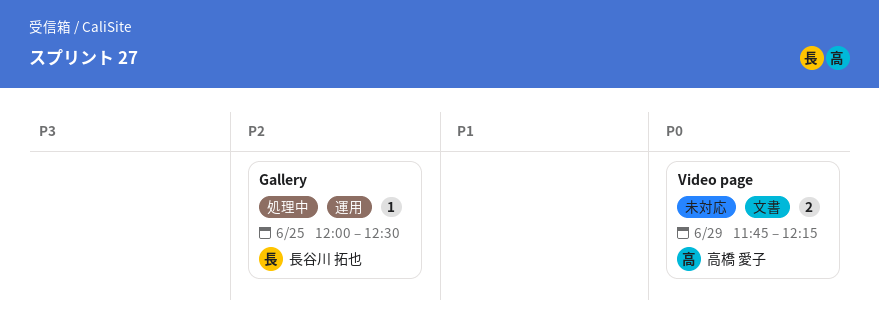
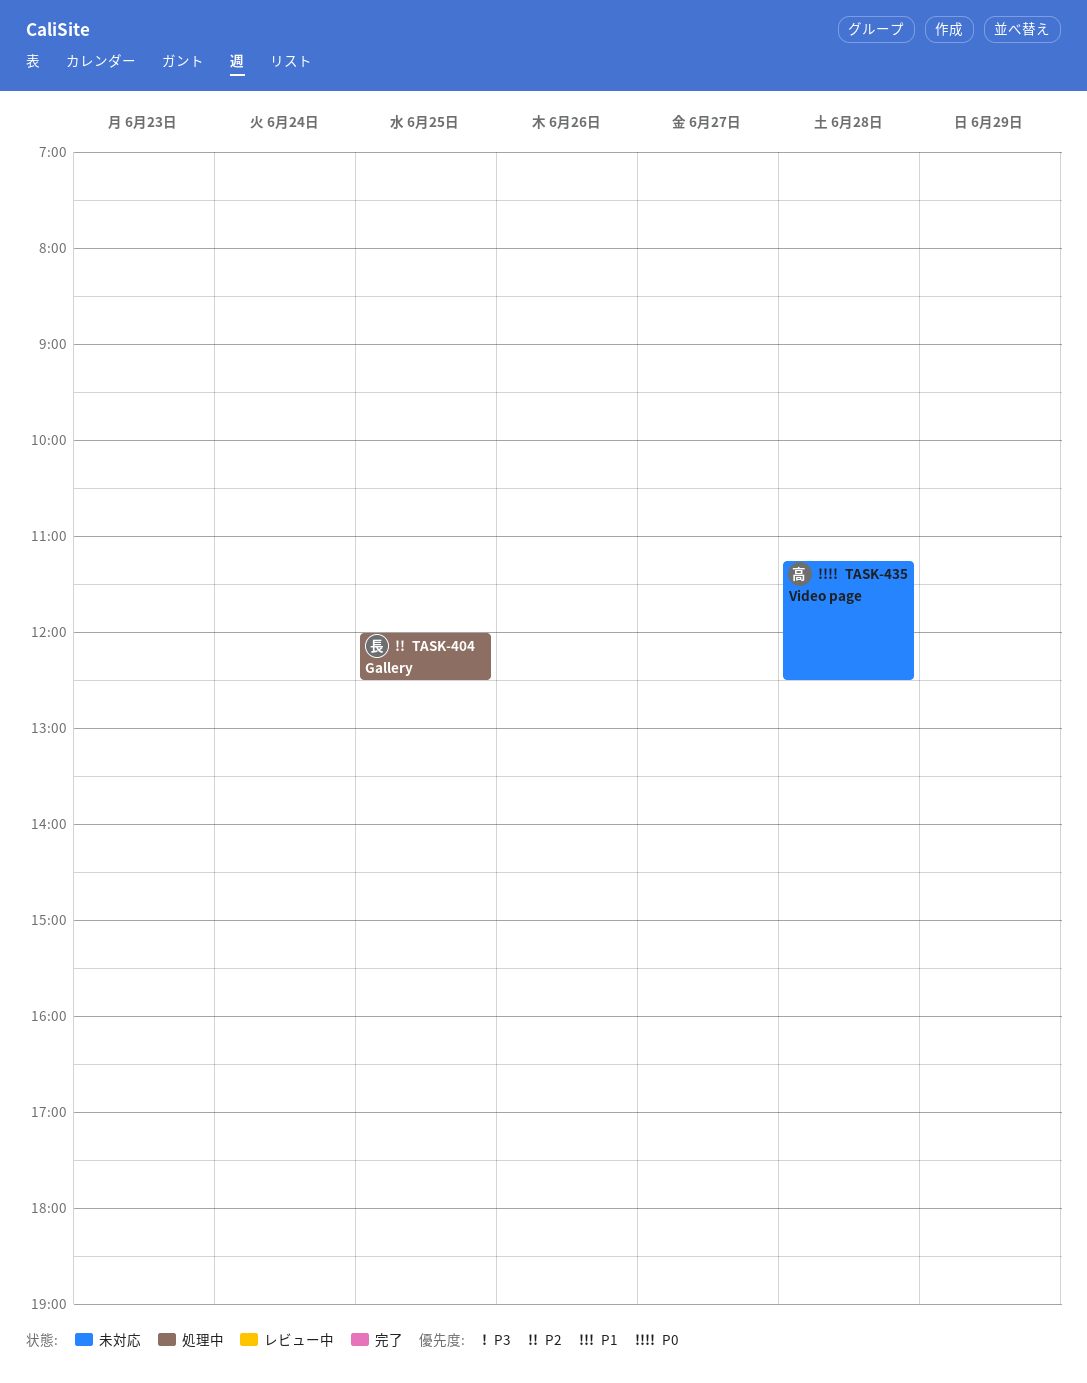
Video page, day: Jun 29 -> Jun 28
Video page, begins: 11:45 -> 11:15
Video page, ends: 12:15 -> 12:30

